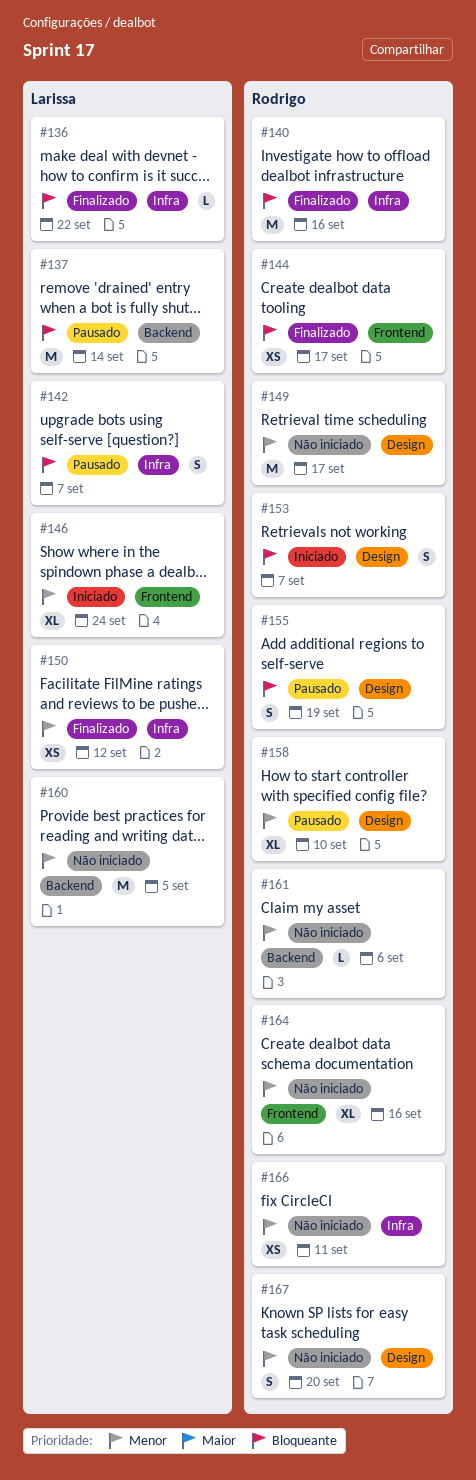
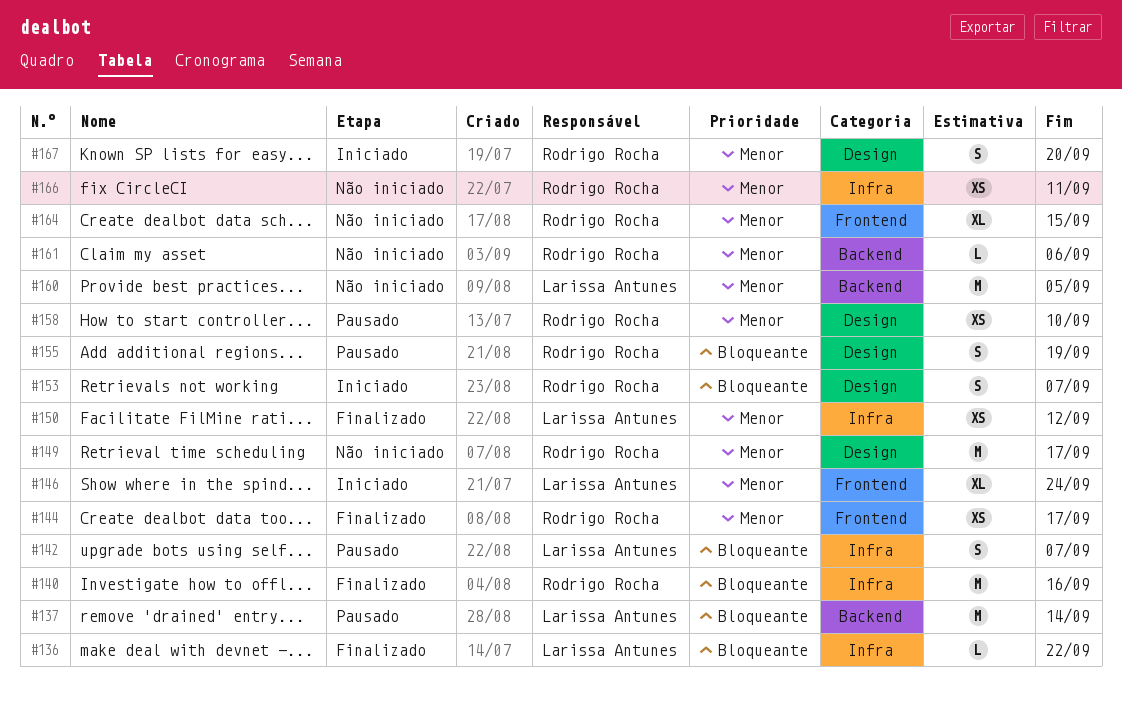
#144, priority: Bloqueante -> Menor
#158, estimate: XL -> XS
#164, due: Sep 16 -> Sep 15
#167, status: Não iniciado -> Iniciado

